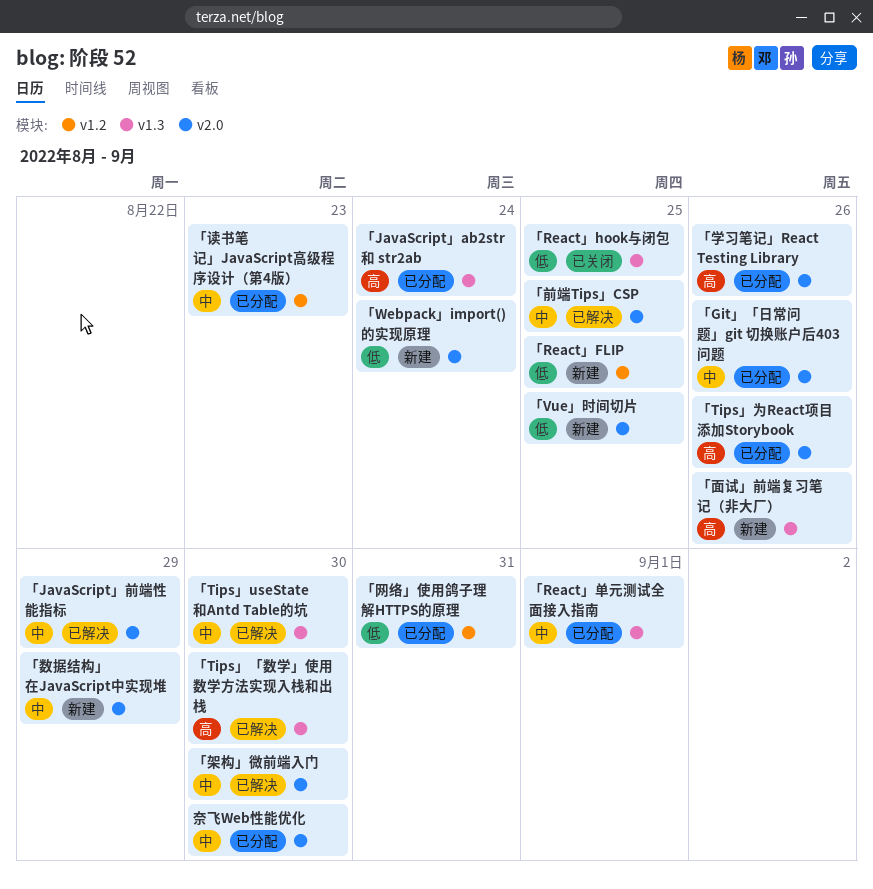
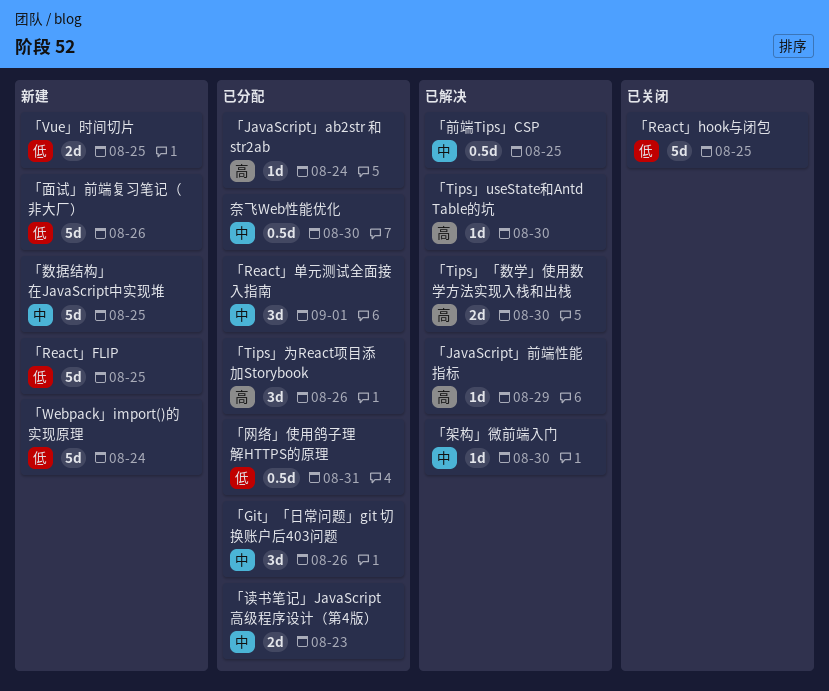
「JavaScript」前端性能指标, priority: 中 -> 高
「Tips」useState和Antd Table的坑, priority: 中 -> 高
「学习笔记」React Testing Library: present -> none
「数据结构」在JavaScript中实现堆, due: Aug 29 -> Aug 25
「面试」前端复习笔记（非大厂）, priority: 高 -> 低

